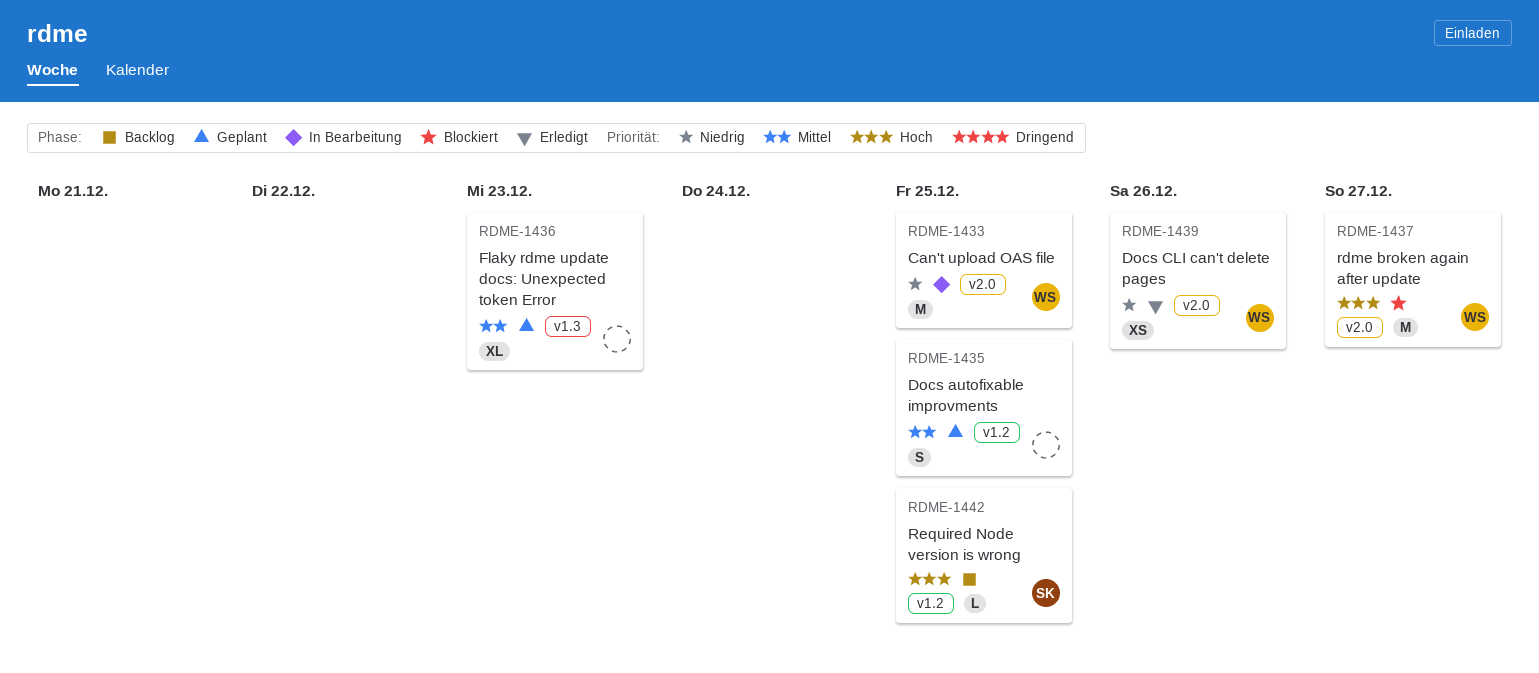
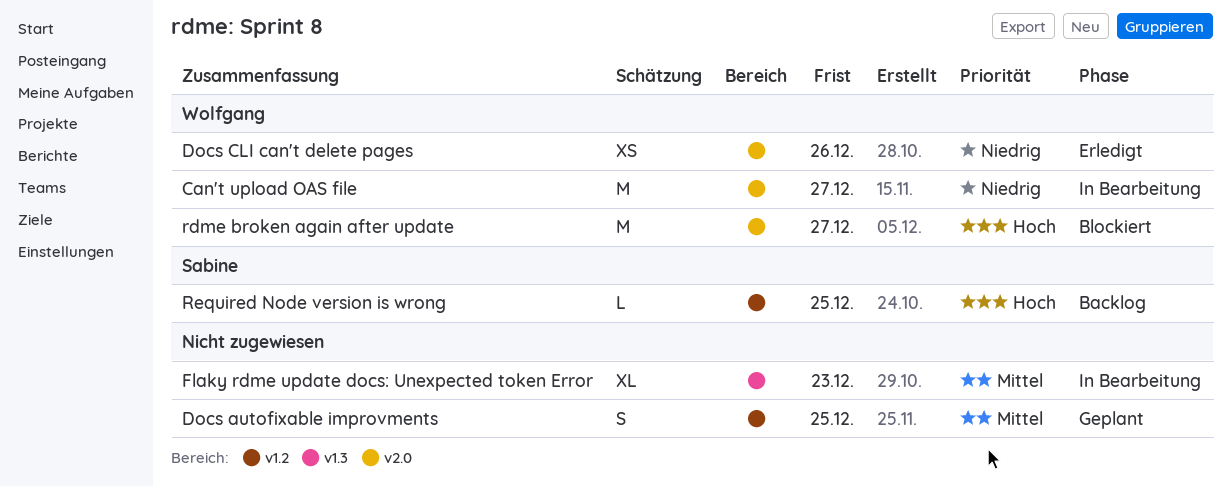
Can't upload OAS file, due: Dec 25 -> Dec 27
Flaky rdme update docs: Unexpected token Error, status: Geplant -> In Bearbeitung

